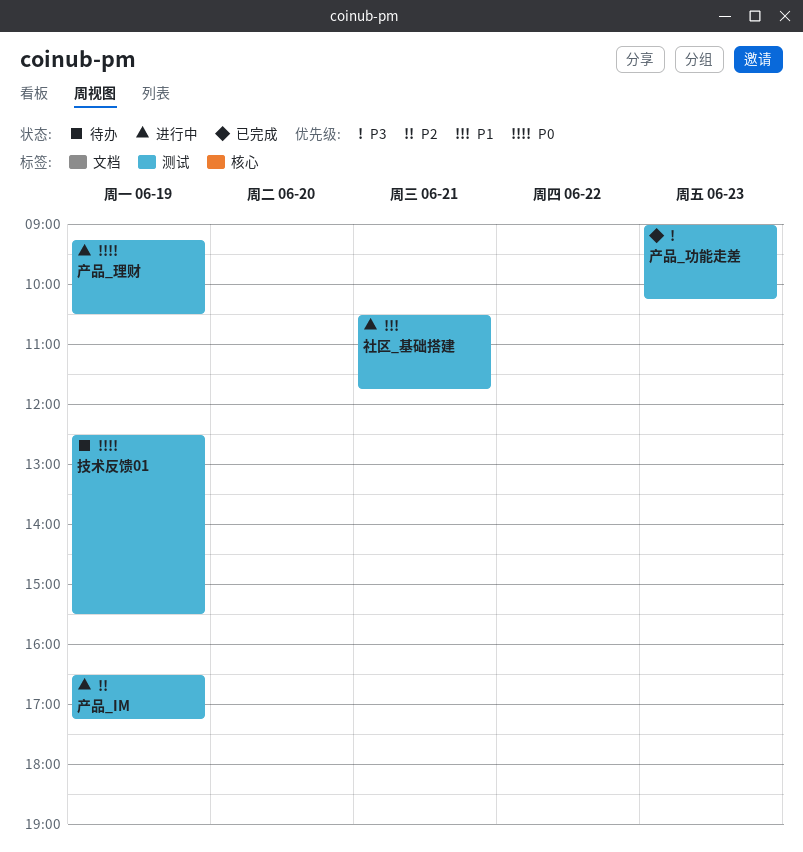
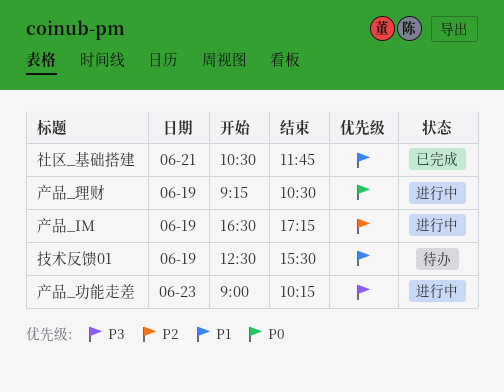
产品_功能走差, status: 已完成 -> 进行中
技术反馈01, priority: P0 -> P1
社区_基础搭建, status: 进行中 -> 已完成

